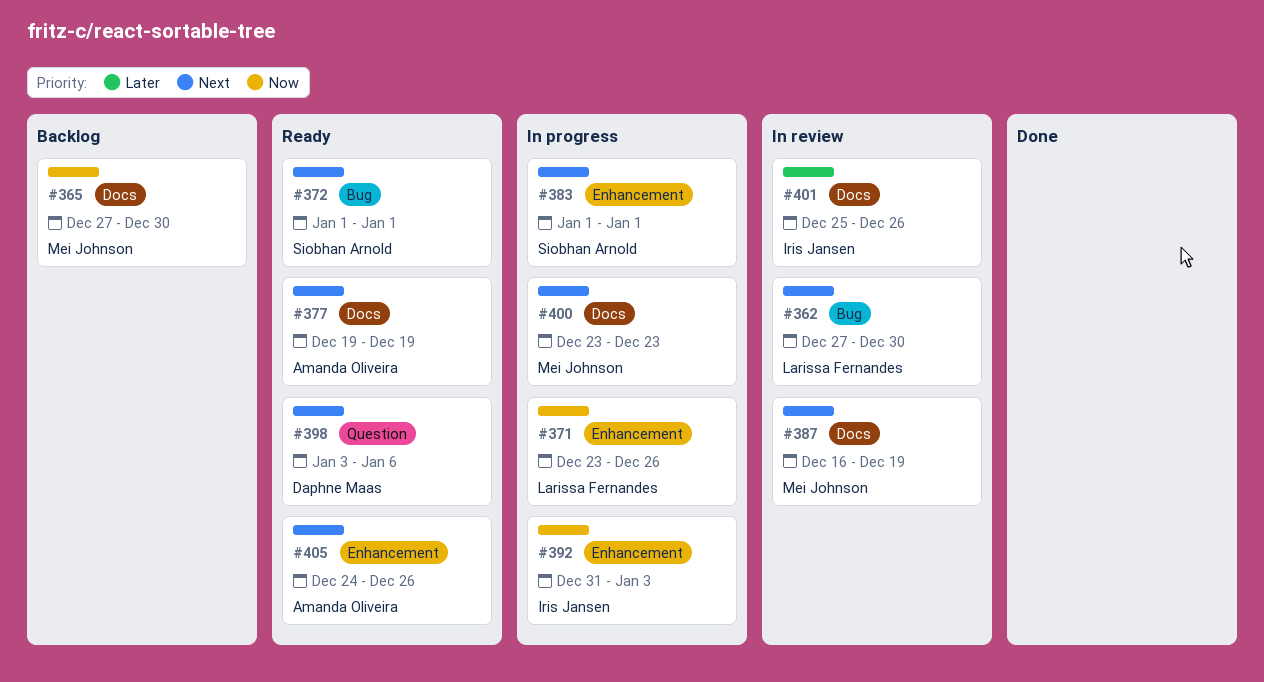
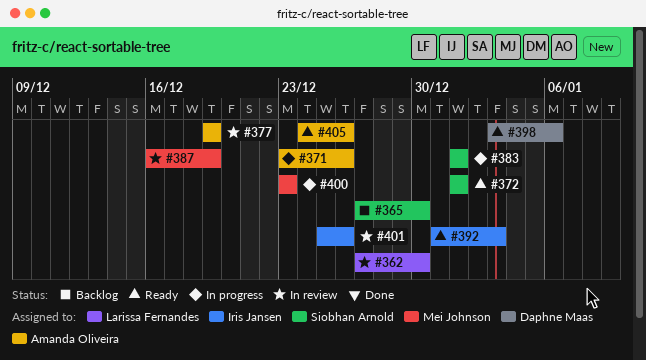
#365, owner: Mei Johnson -> Siobhan Arnold
#371, owner: Larissa Fernandes -> Amanda Oliveira
#377, status: Ready -> In review
#392, status: In progress -> Ready

